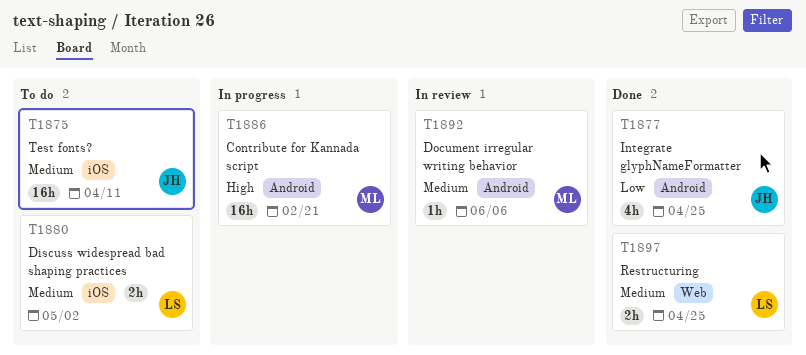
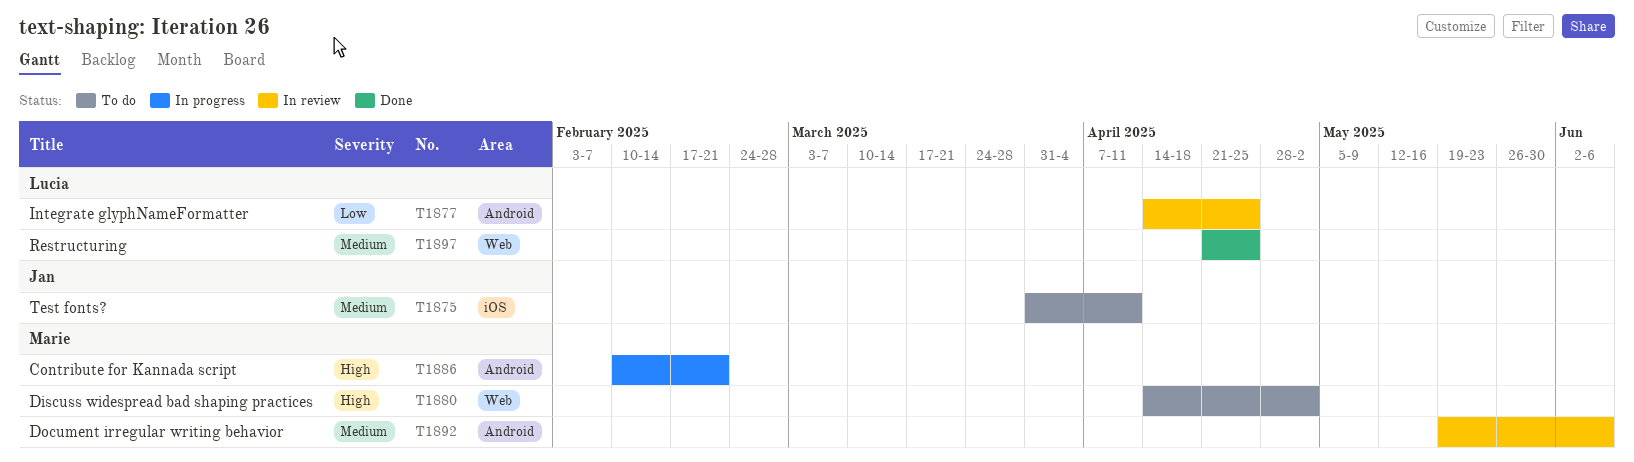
T1877, status: Done -> In review
T1877, owner: Jan -> Lucia
T1880, owner: Lucia -> Marie
T1880, priority: Medium -> High
T1880, label: iOS -> Web

